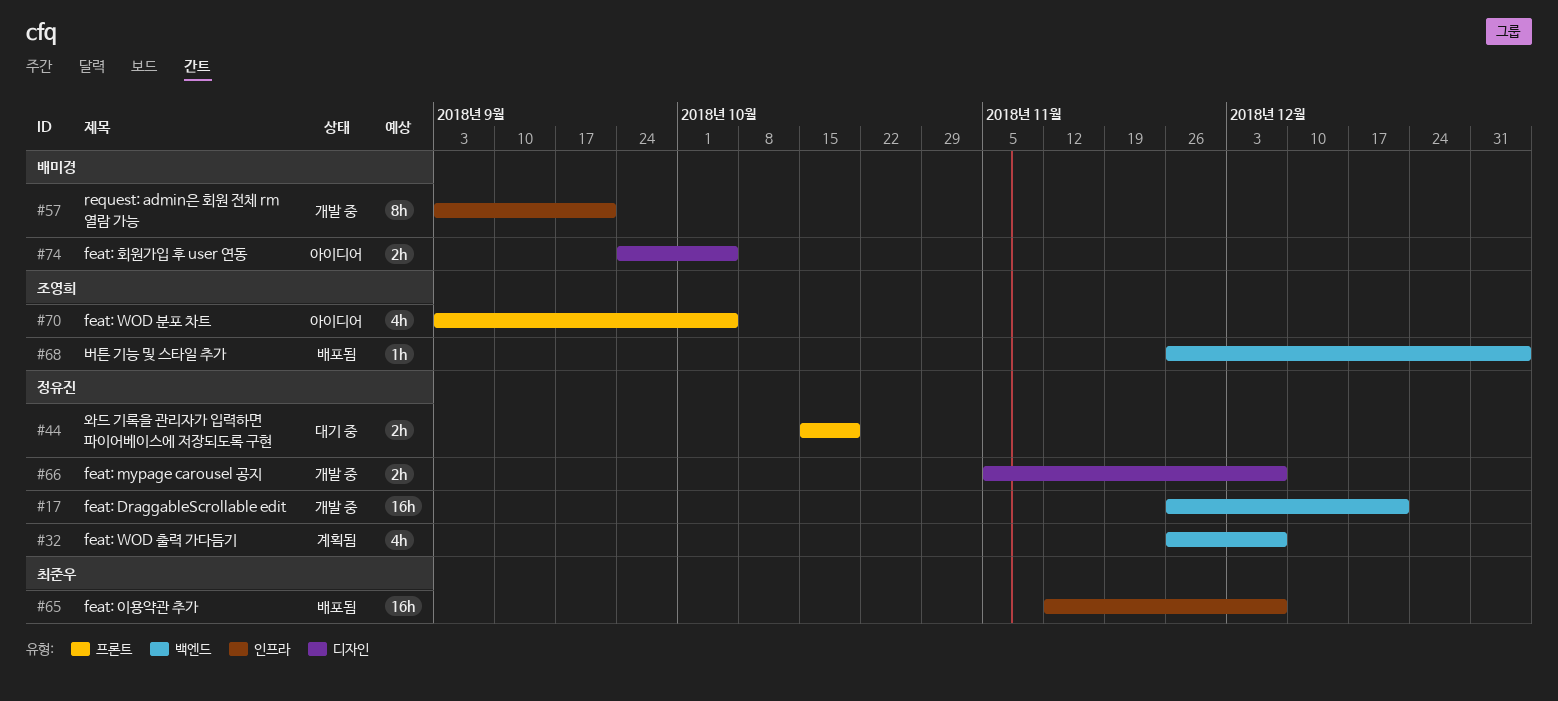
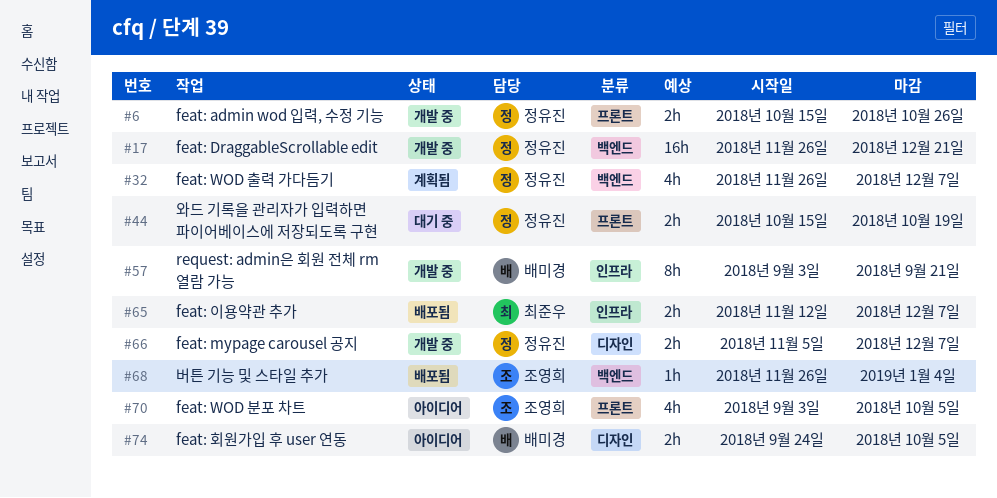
#6: none -> present
#65, estimate: 16h -> 2h

